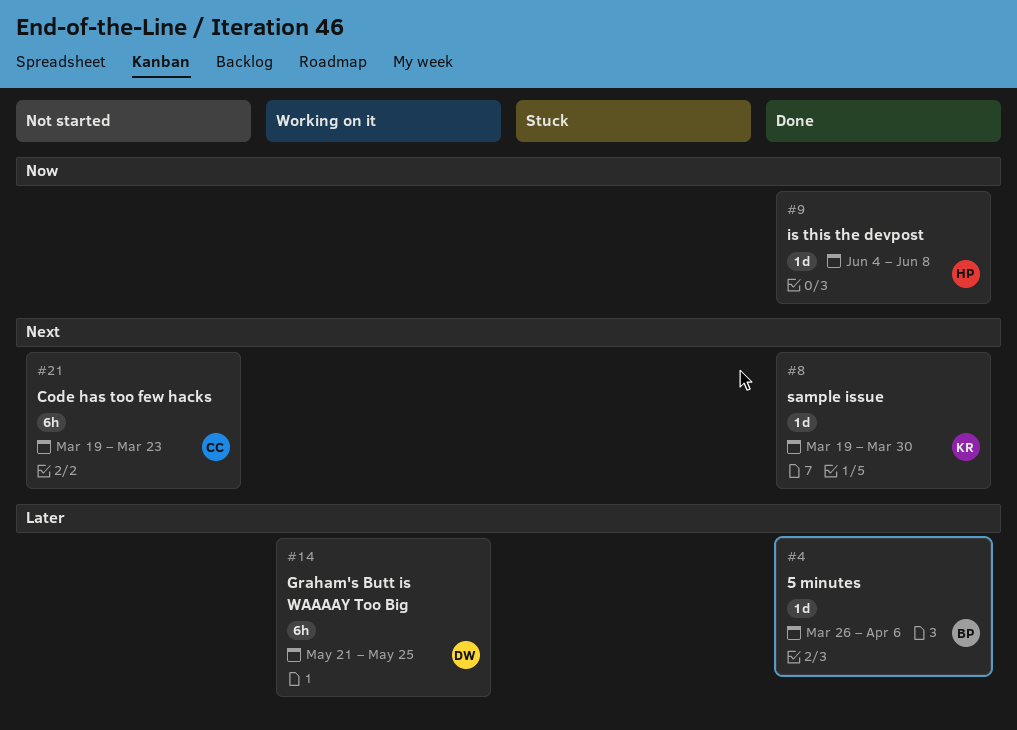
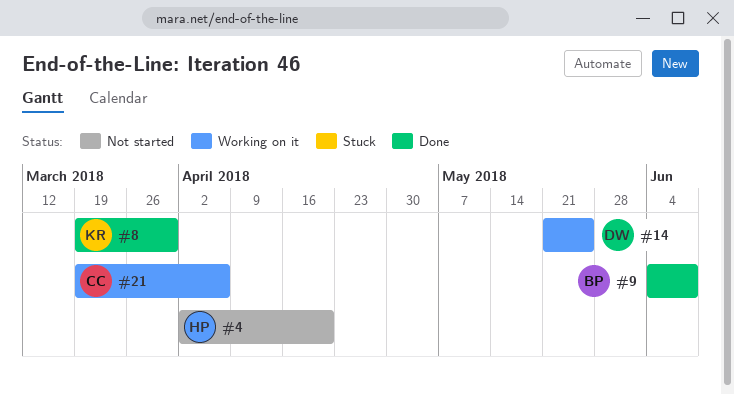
#4, status: Done -> Not started
#4, owner: BP -> HP
#4, start: Mar 26 -> Apr 2
#4, due: Apr 6 -> Apr 20
#9, owner: HP -> BP
#21, status: Not started -> Working on it
#21, due: Mar 23 -> Apr 6

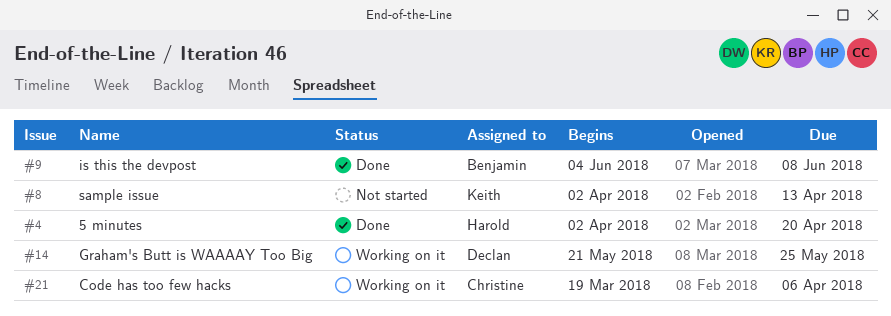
#4, status: Not started -> Done
#8, status: Done -> Not started
#8, start: Mar 19 -> Apr 2
#8, due: Mar 30 -> Apr 13

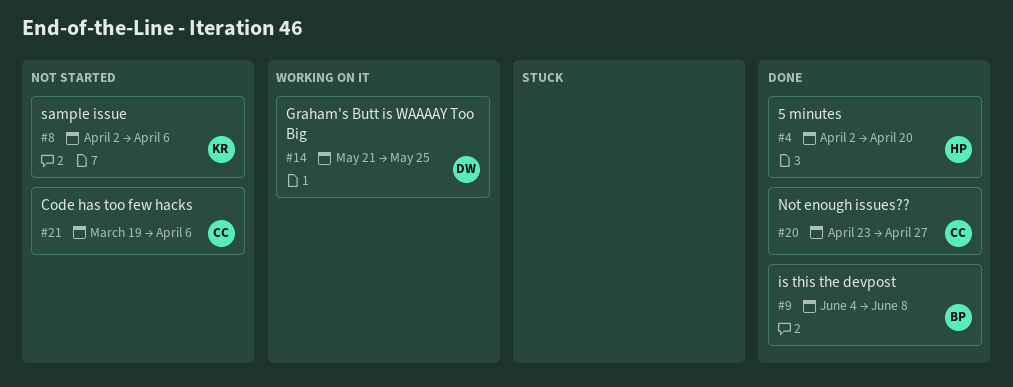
#8, due: Apr 13 -> Apr 6
#20: none -> present
#21, status: Working on it -> Not started

